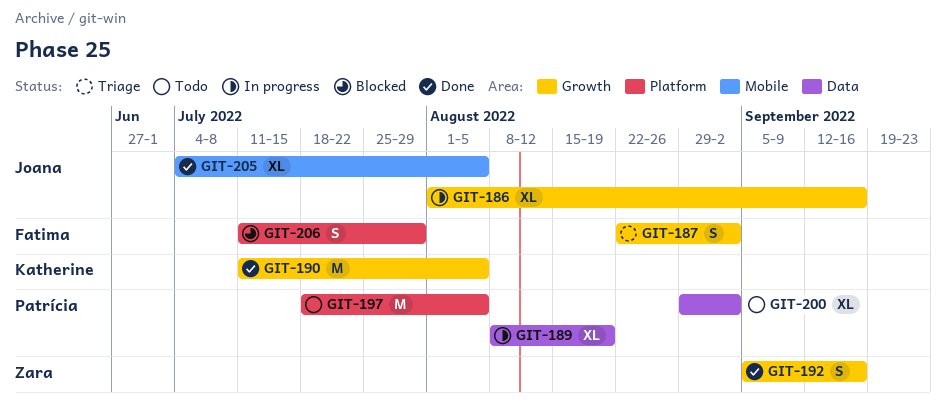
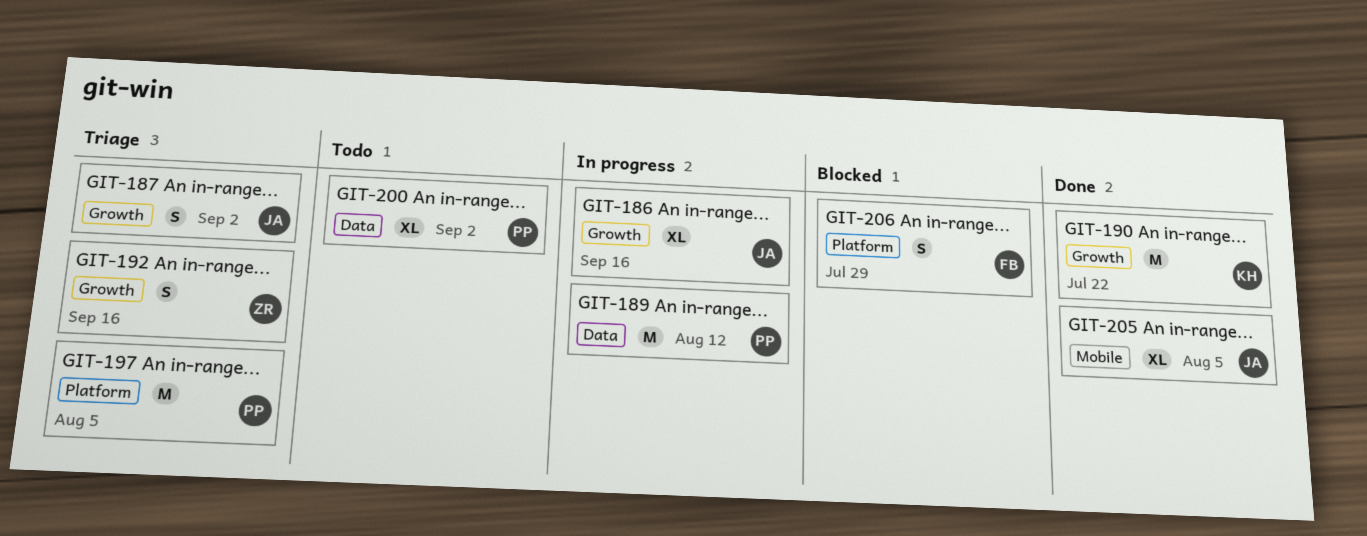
GIT-187, owner: Fatima -> Joana
GIT-189, estimate: XL -> M
GIT-189, due: Aug 19 -> Aug 12
GIT-190, due: Aug 5 -> Jul 22
GIT-192, status: Done -> Triage
GIT-197, status: Todo -> Triage

